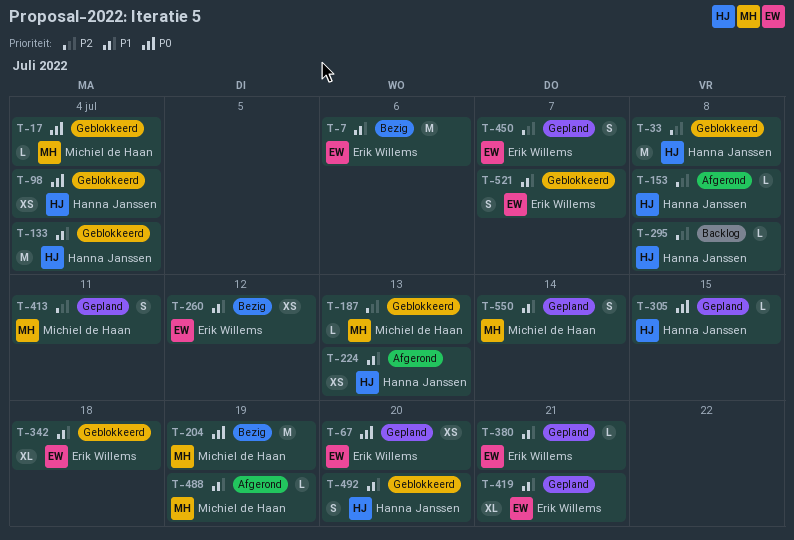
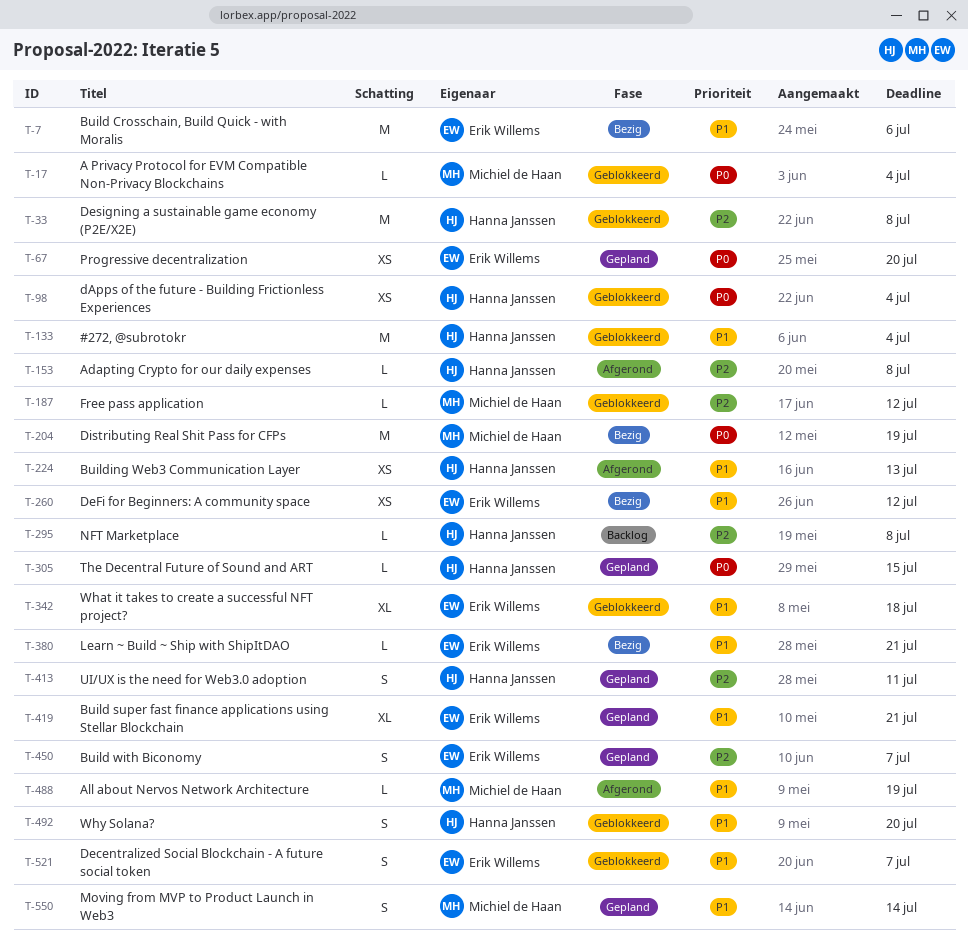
T-187, due: Jul 13 -> Jul 12
T-380, status: Gepland -> Bezig
T-413, owner: Michiel de Haan -> Hanna Janssen

